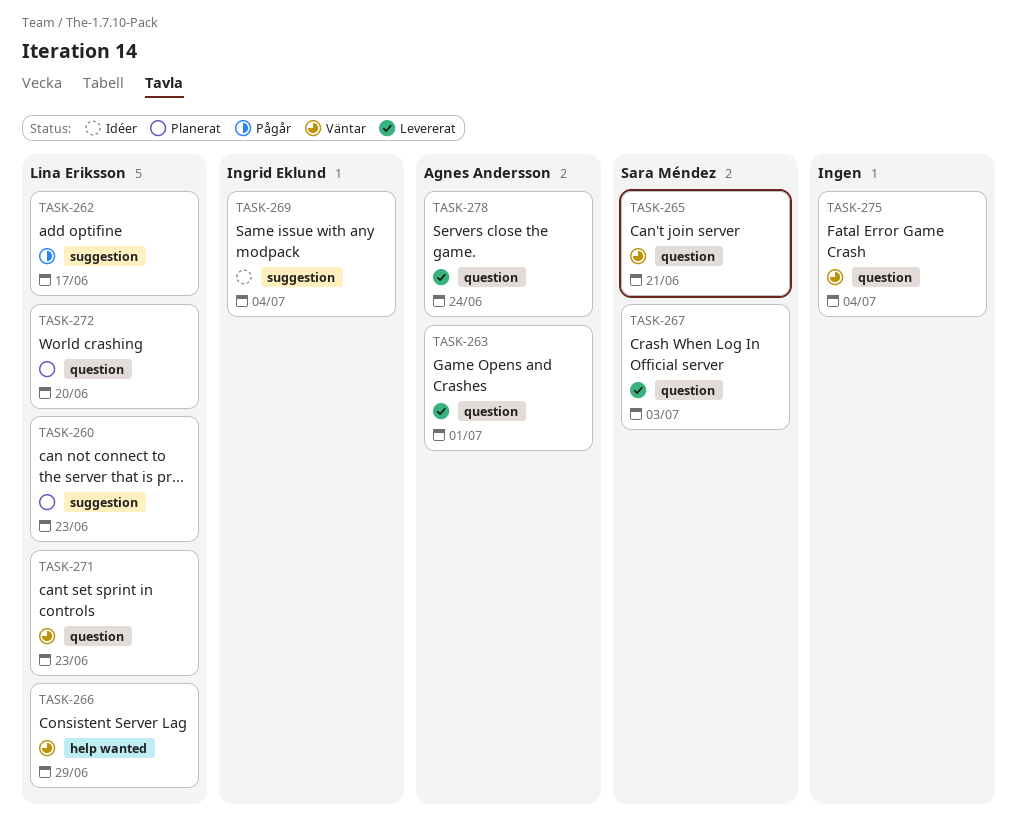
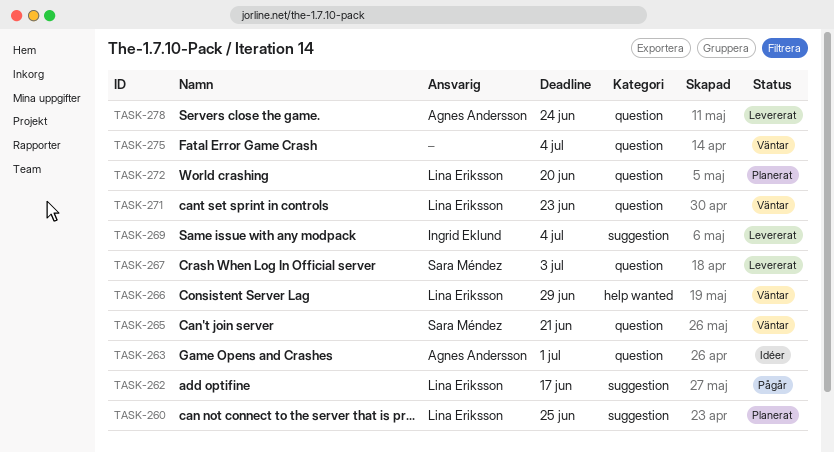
TASK-260, due: Jun 23 -> Jun 25
TASK-263, status: Levererat -> Idéer
TASK-269, status: Idéer -> Levererat

